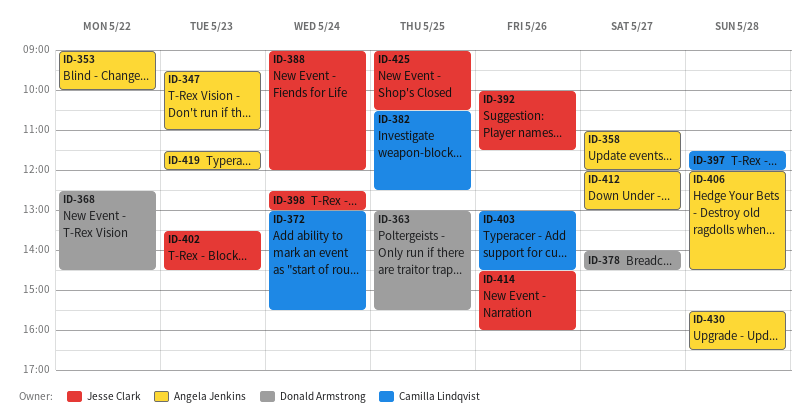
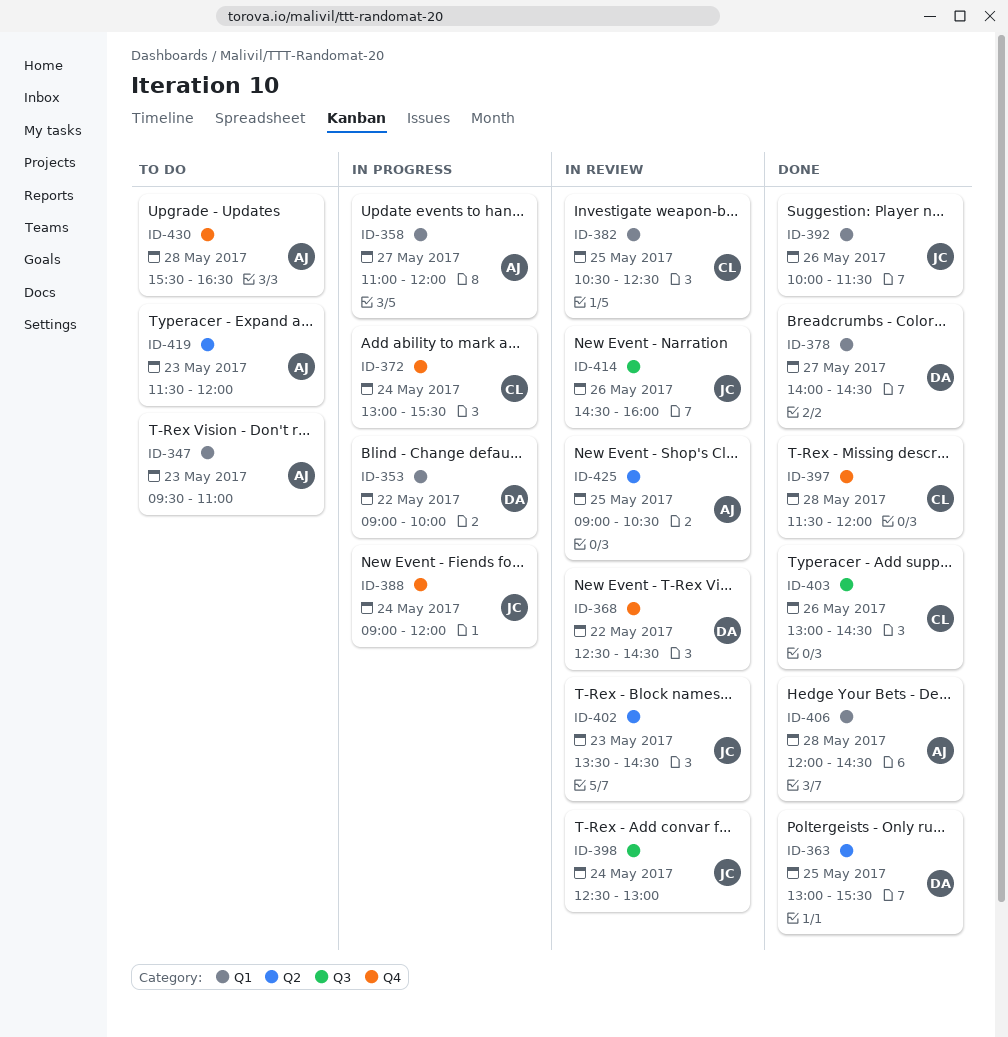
ID-353, owner: Angela Jenkins -> Donald Armstrong
ID-412: present -> none
ID-425, owner: Jesse Clark -> Angela Jenkins

